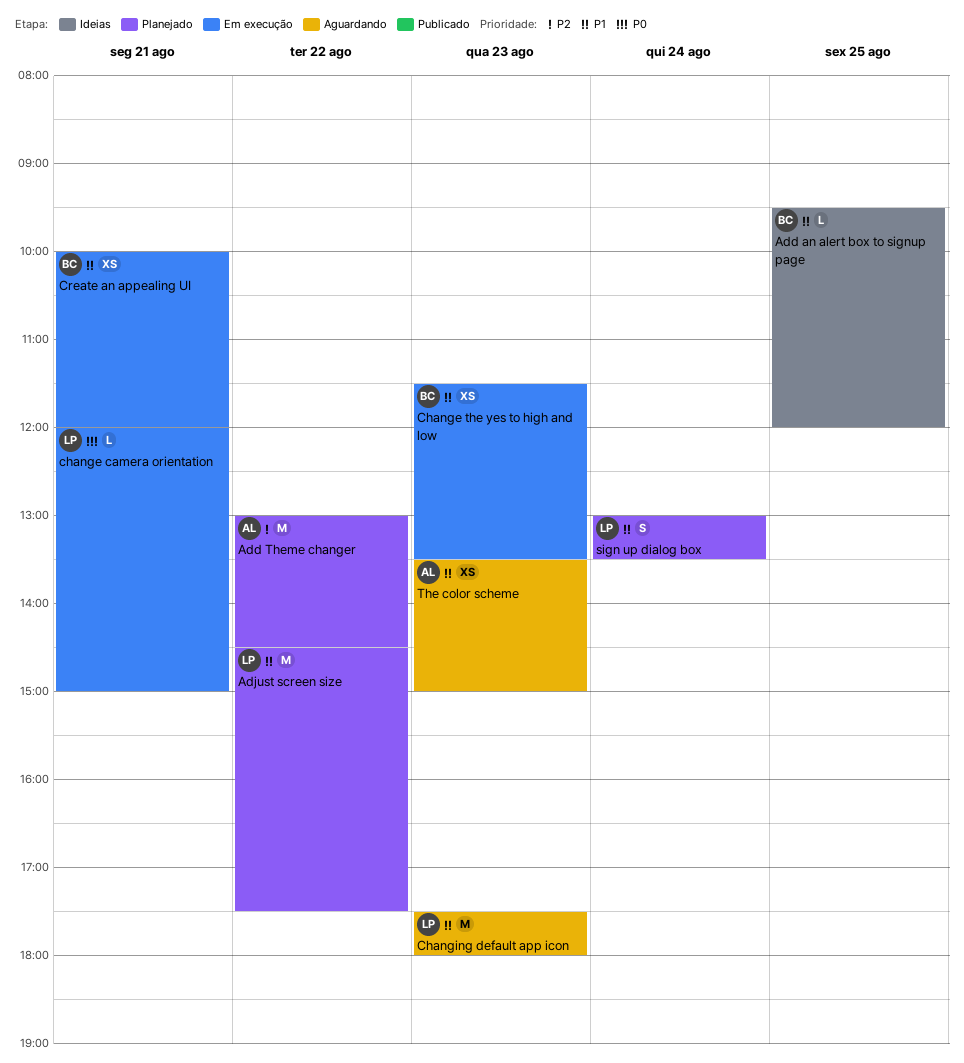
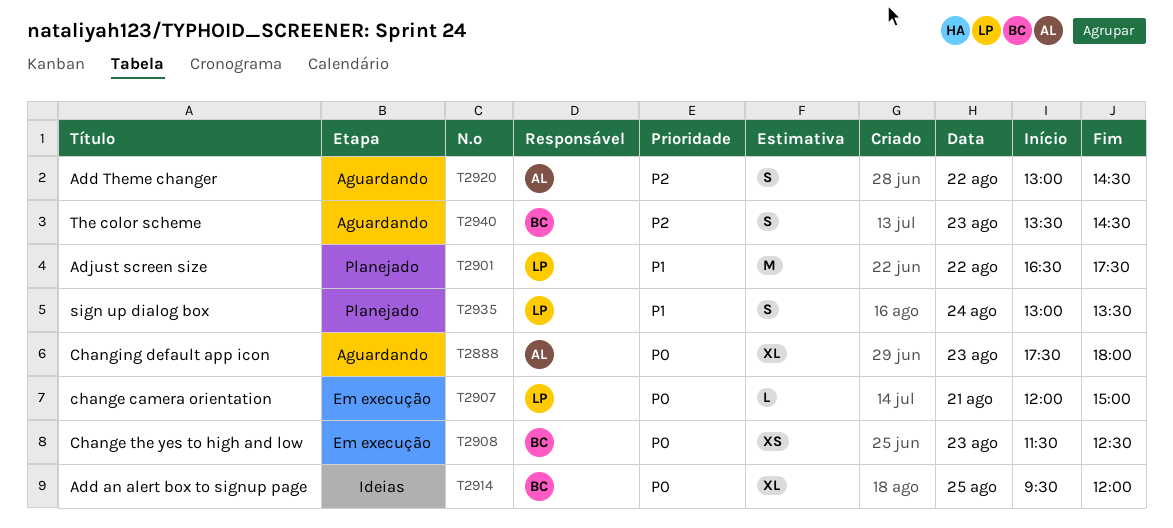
Add an alert box to signup page, priority: P1 -> P0
Add an alert box to signup page, estimate: L -> XL
Add Theme changer, status: Planejado -> Aguardando
Add Theme changer, estimate: M -> S
Adjust screen size, begins: 14:30 -> 16:30
Change the yes to high and low, priority: P1 -> P0
Change the yes to high and low, ends: 13:30 -> 12:30
Changing default app icon, owner: LP -> AL
Changing default app icon, priority: P1 -> P0
Changing default app icon, estimate: M -> XL
Create an appealing UI: present -> none
The color scheme, owner: AL -> BC
The color scheme, priority: P1 -> P2
The color scheme, estimate: XS -> S
The color scheme, ends: 15:00 -> 14:30

